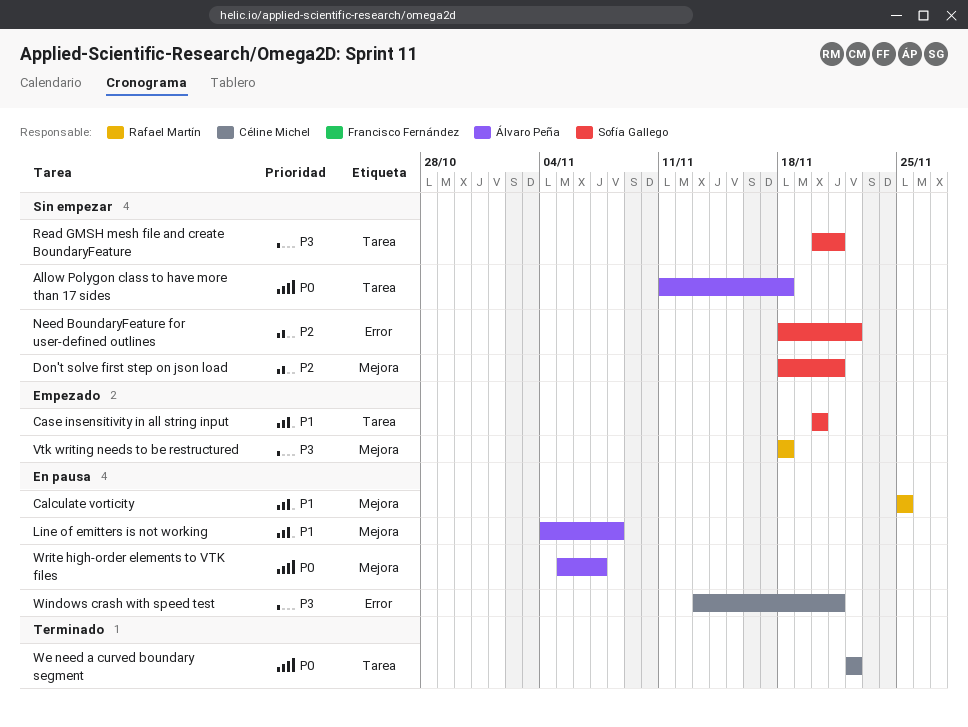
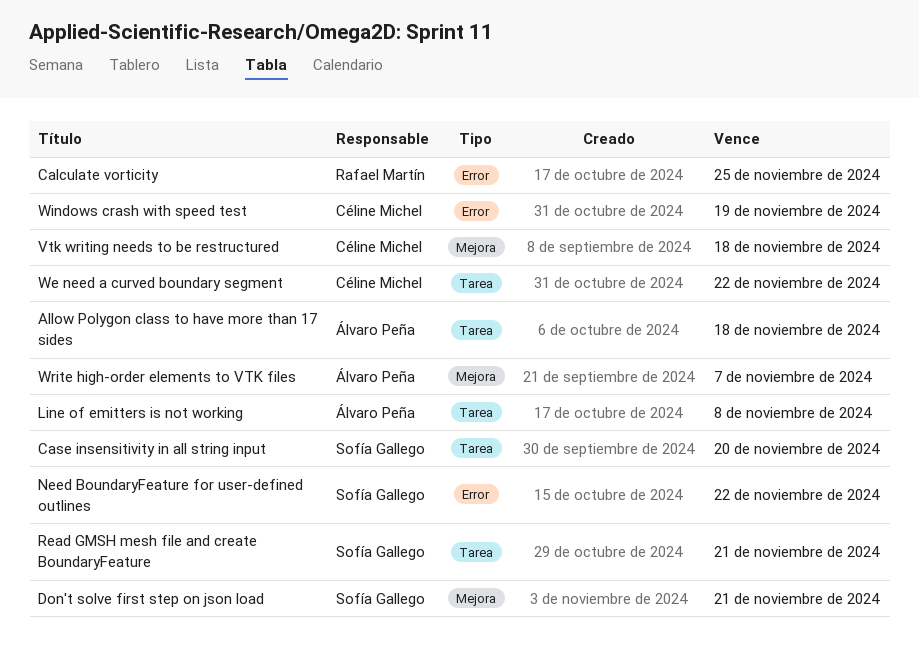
Calculate vorticity, label: Mejora -> Error
Line of emitters is not working, label: Mejora -> Tarea
Vtk writing needs to be restructured, owner: Rafael Martín -> Céline Michel
Windows crash with speed test, due: Nov 21 -> Nov 19

